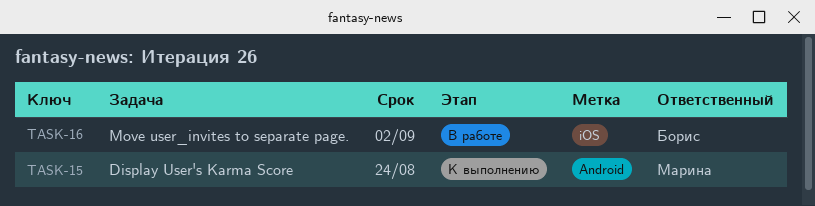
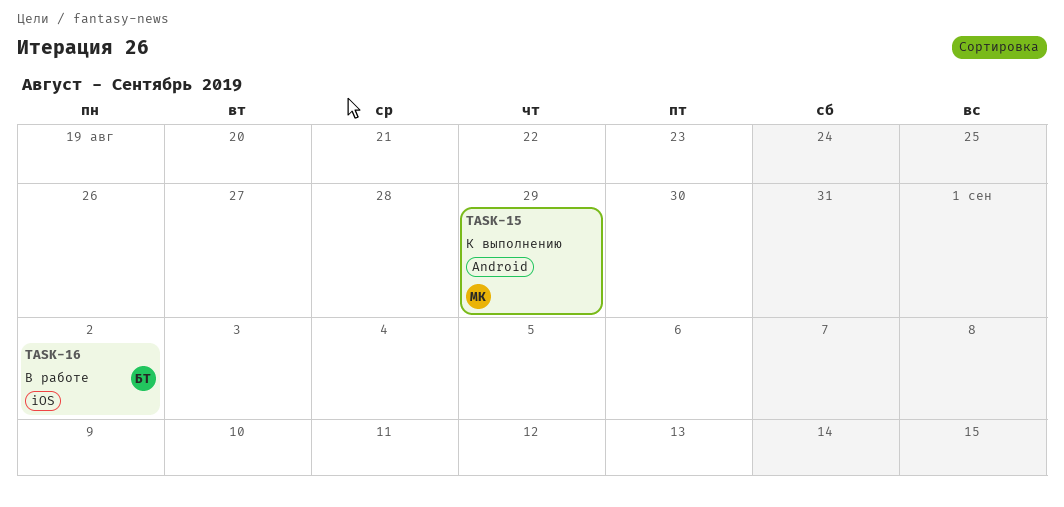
TASK-15, due: Aug 24 -> Aug 29

